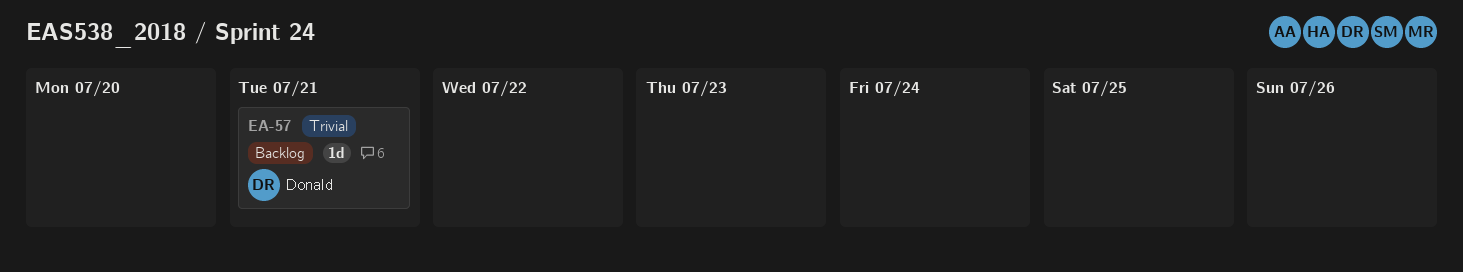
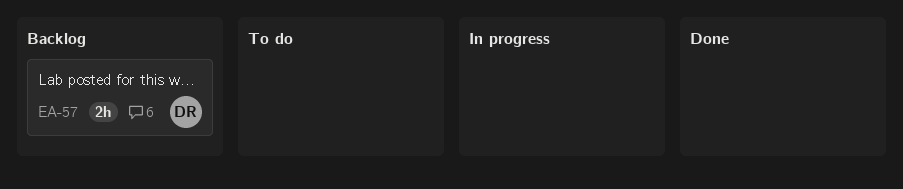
EA-57, estimate: 1d -> 2h

